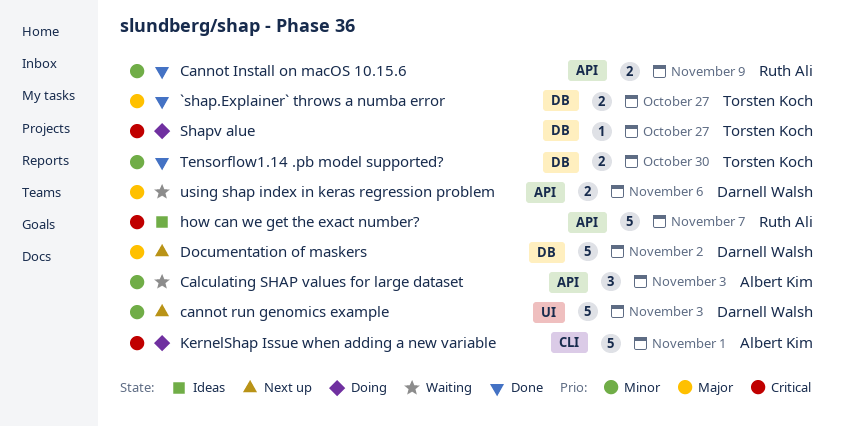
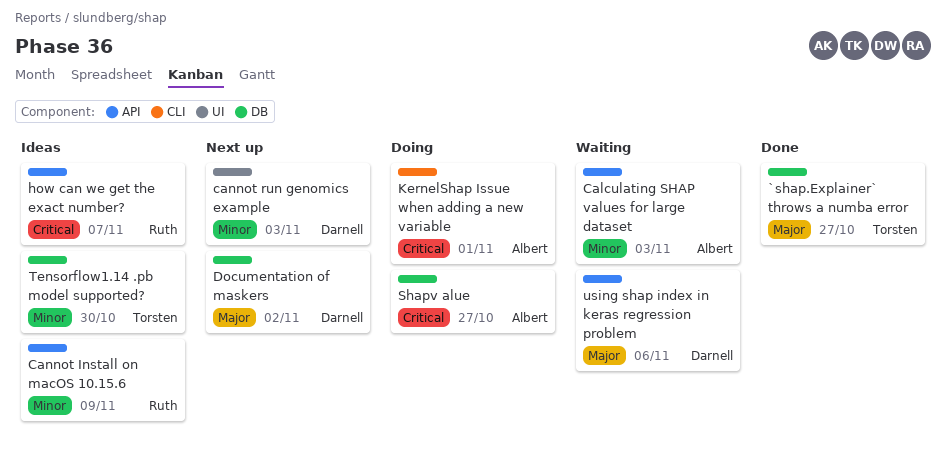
Cannot Install on macOS 10.15.6, status: Done -> Ideas
Shapv alue, owner: Torsten Koch -> Albert Kim
Tensorflow1.14 .pb model supported?, status: Done -> Ideas

